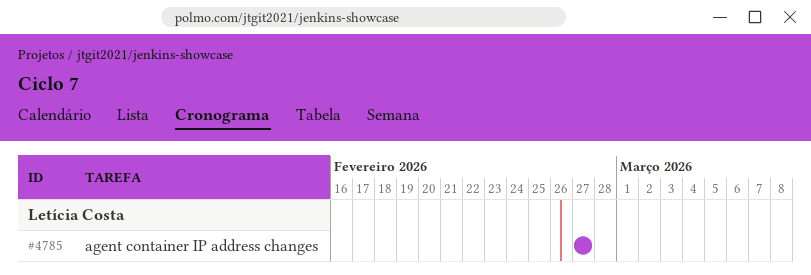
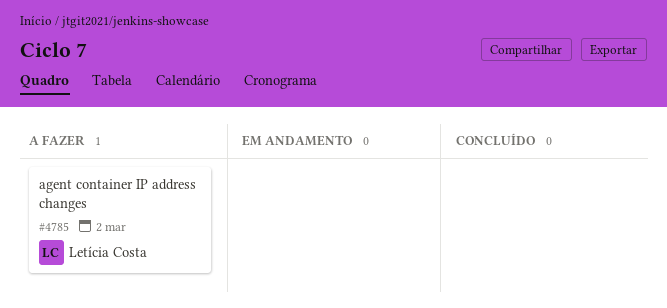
#4785, due: Feb 27 -> Mar 2

